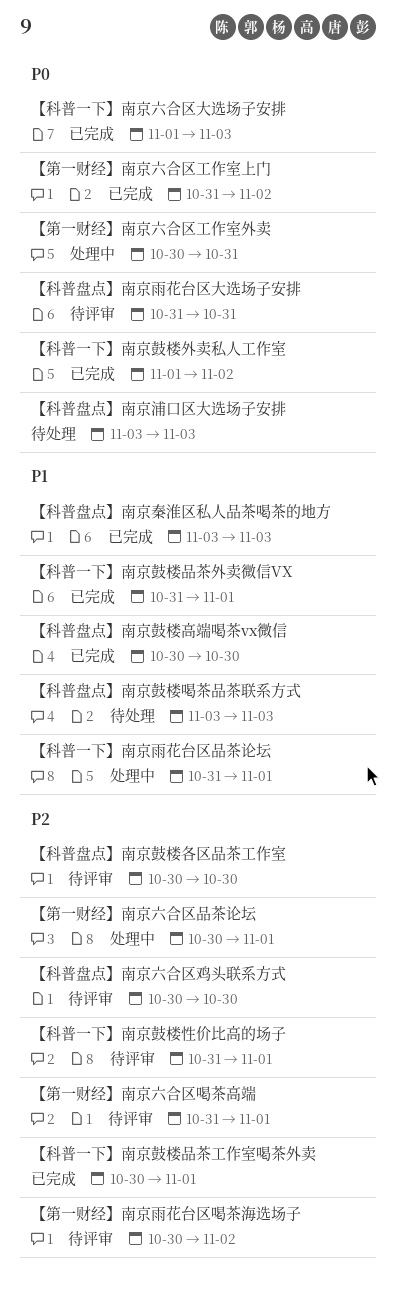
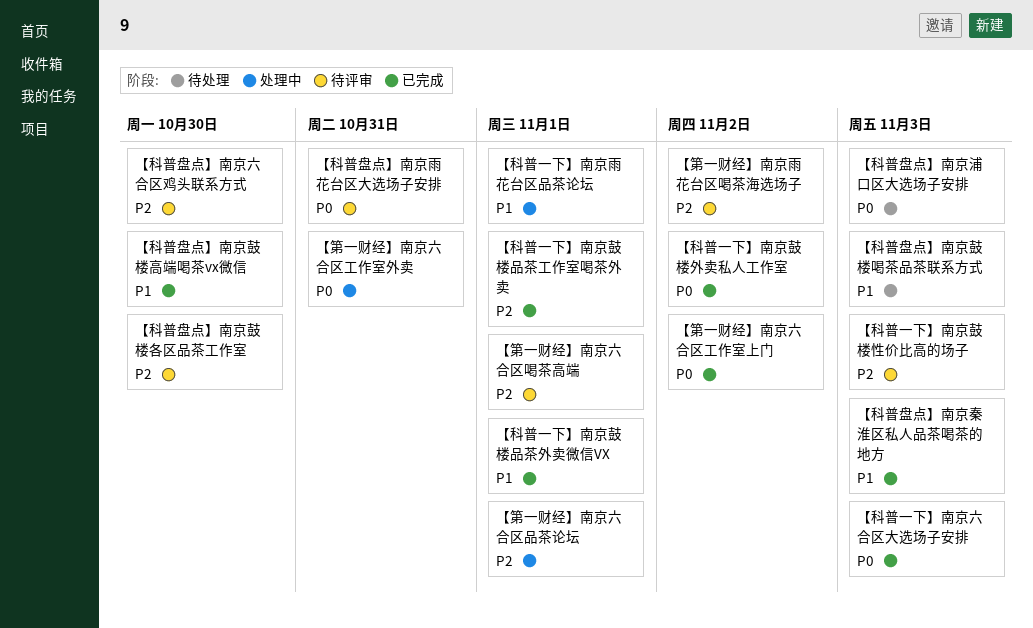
【科普一下】南京鼓楼性价比高的场子, due: Nov 1 -> Nov 3

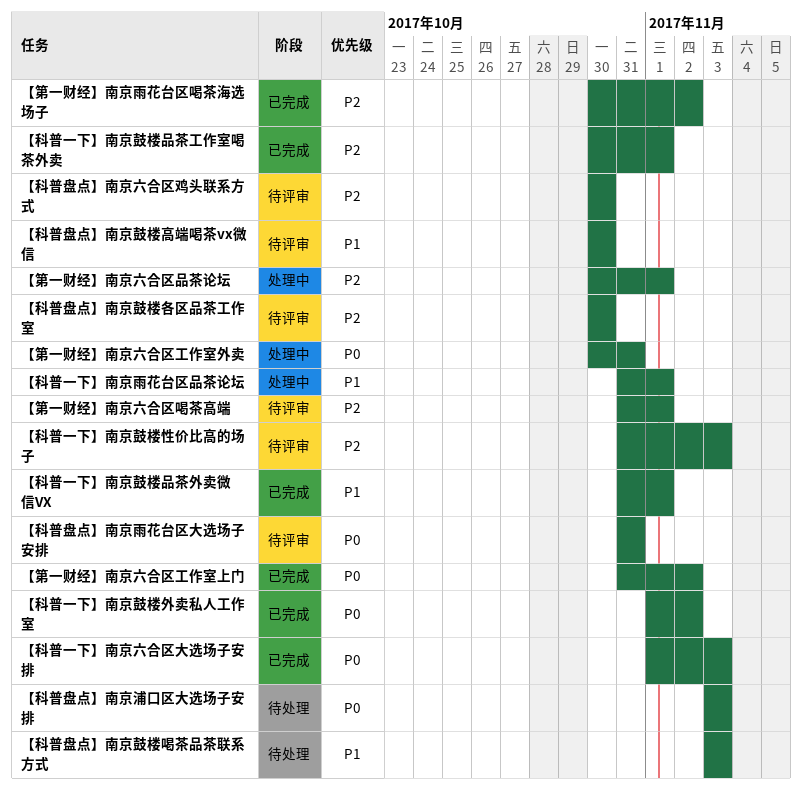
【科普盘点】南京秦淮区私人品茶喝茶的地方: present -> none
【科普盘点】南京鼓楼高端喝茶vx微信, status: 已完成 -> 待评审
【第一财经】南京雨花台区喝茶海选场子, status: 待评审 -> 已完成

